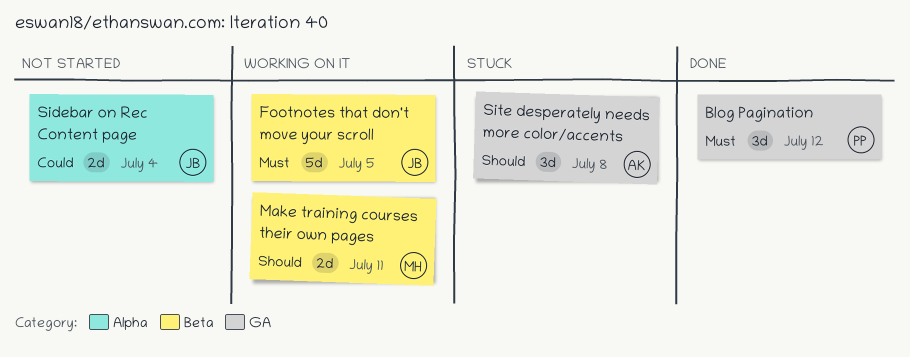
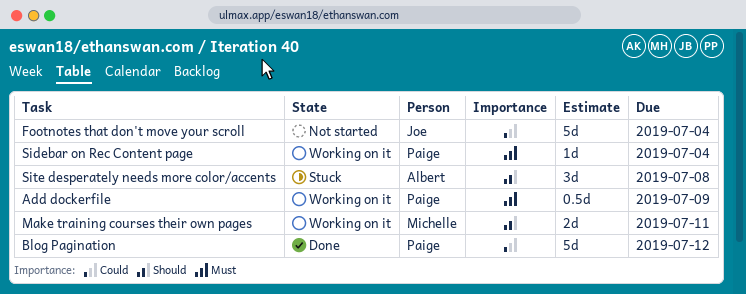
Add dockerfile: none -> present
Blog Pagination, priority: Must -> Could
Blog Pagination, estimate: 3d -> 5d
Footnotes that don't move your scroll, status: Working on it -> Not started
Footnotes that don't move your scroll, priority: Must -> Could
Footnotes that don't move your scroll, due: Jul 5 -> Jul 4
Sidebar on Rec Content page, status: Not started -> Working on it
Sidebar on Rec Content page, owner: Joe -> Paige
Sidebar on Rec Content page, priority: Could -> Must
Sidebar on Rec Content page, estimate: 2d -> 1d

